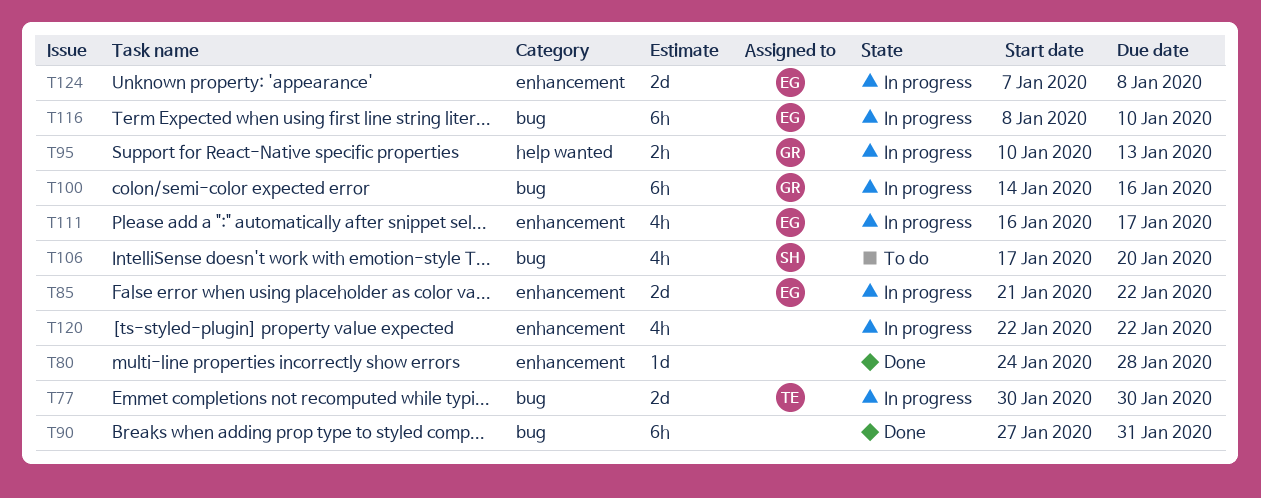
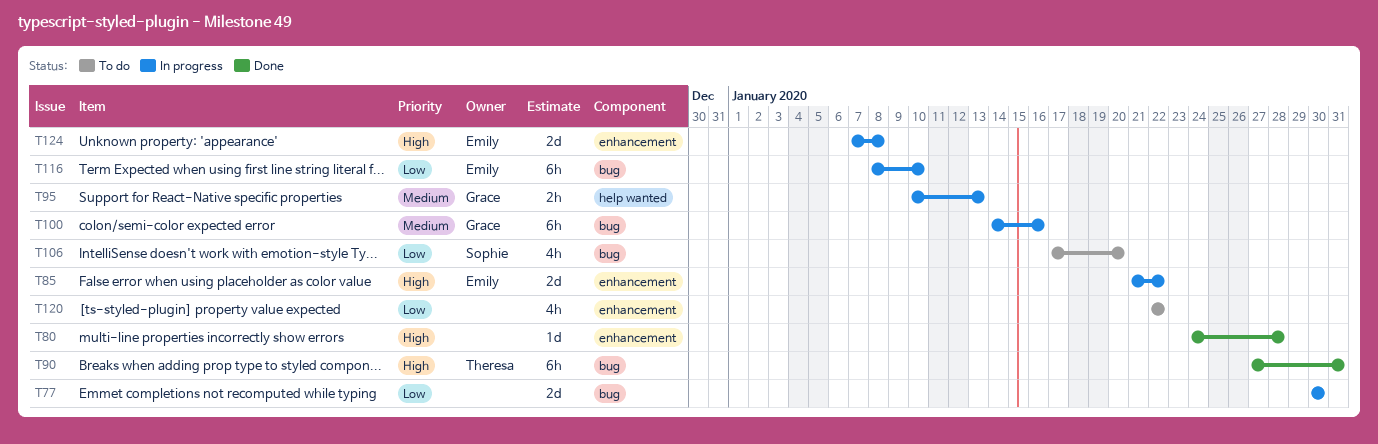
T77, owner: Theresa -> none
T90, owner: none -> Theresa
T111: present -> none
T120, status: In progress -> To do

